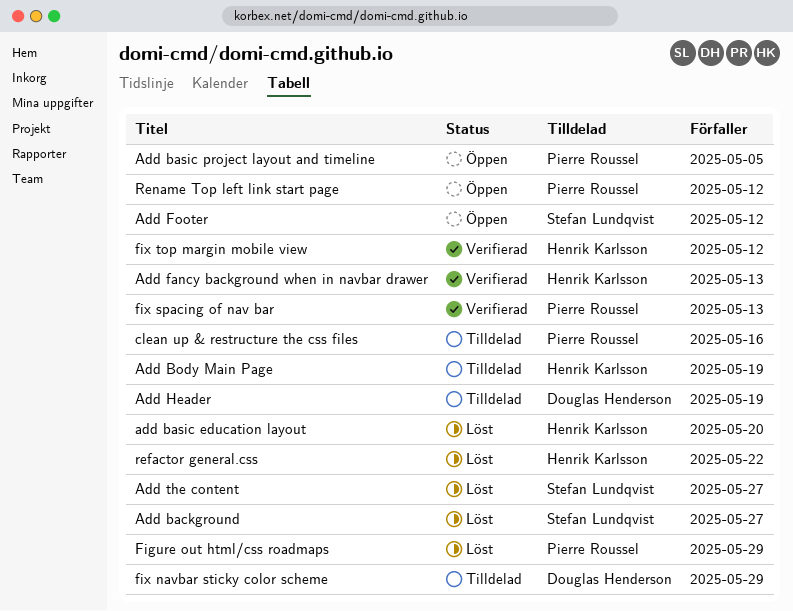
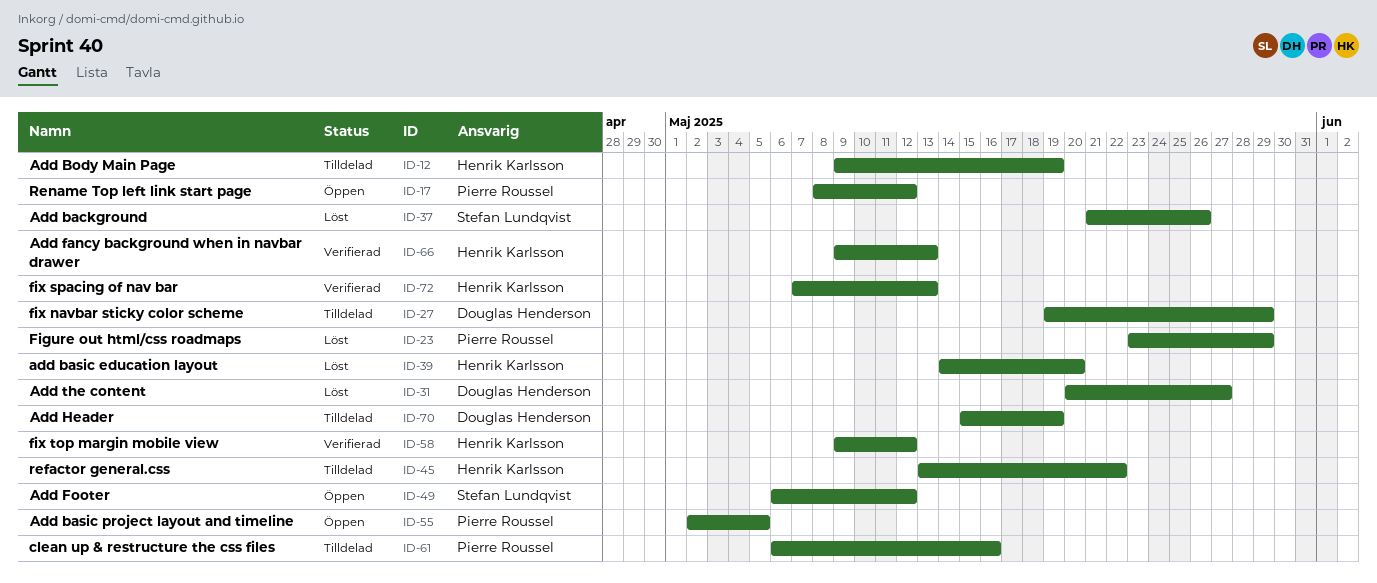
Add background, due: May 27 -> May 26
Add the content, owner: Stefan Lundqvist -> Douglas Henderson
fix spacing of nav bar, owner: Pierre Roussel -> Henrik Karlsson
refactor general.css, status: Löst -> Tilldelad

